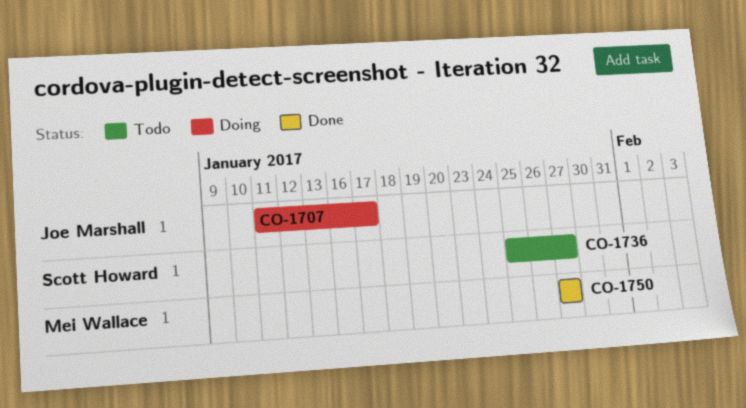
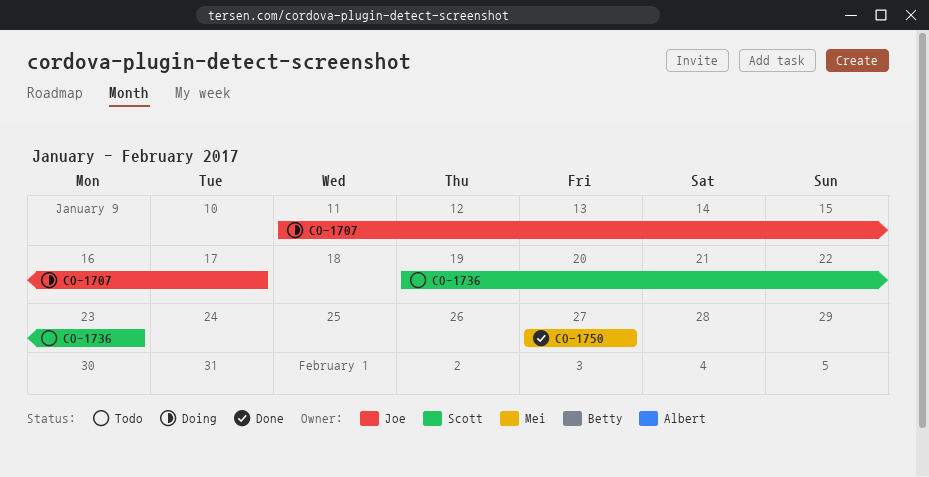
CO-1736, start: Jan 25 -> Jan 19
CO-1736, due: Jan 27 -> Jan 23

